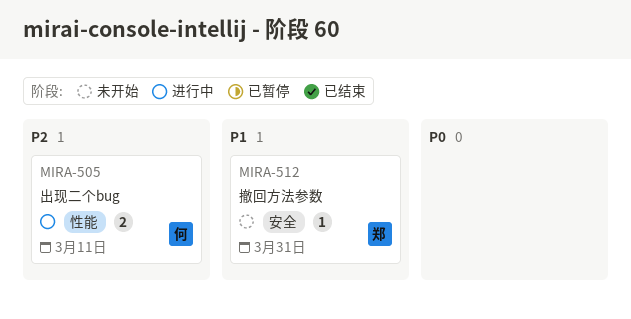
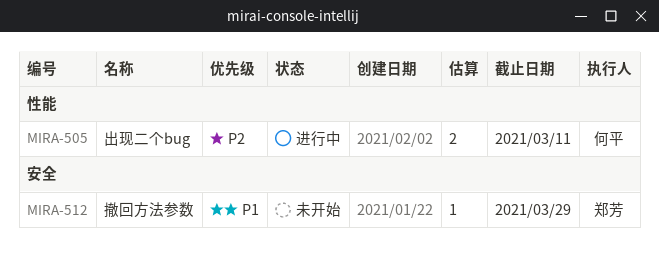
MIRA-512, due: Mar 31 -> Mar 29

